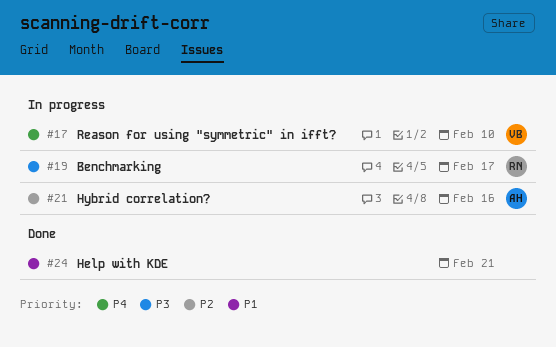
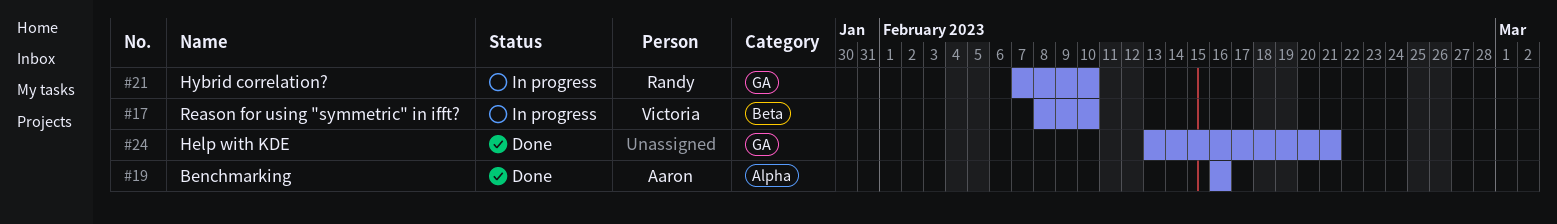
#19, status: In progress -> Done
#19, owner: Randy -> Aaron
#19, due: Feb 17 -> Feb 16
#21, owner: Aaron -> Randy
#21, due: Feb 16 -> Feb 10

